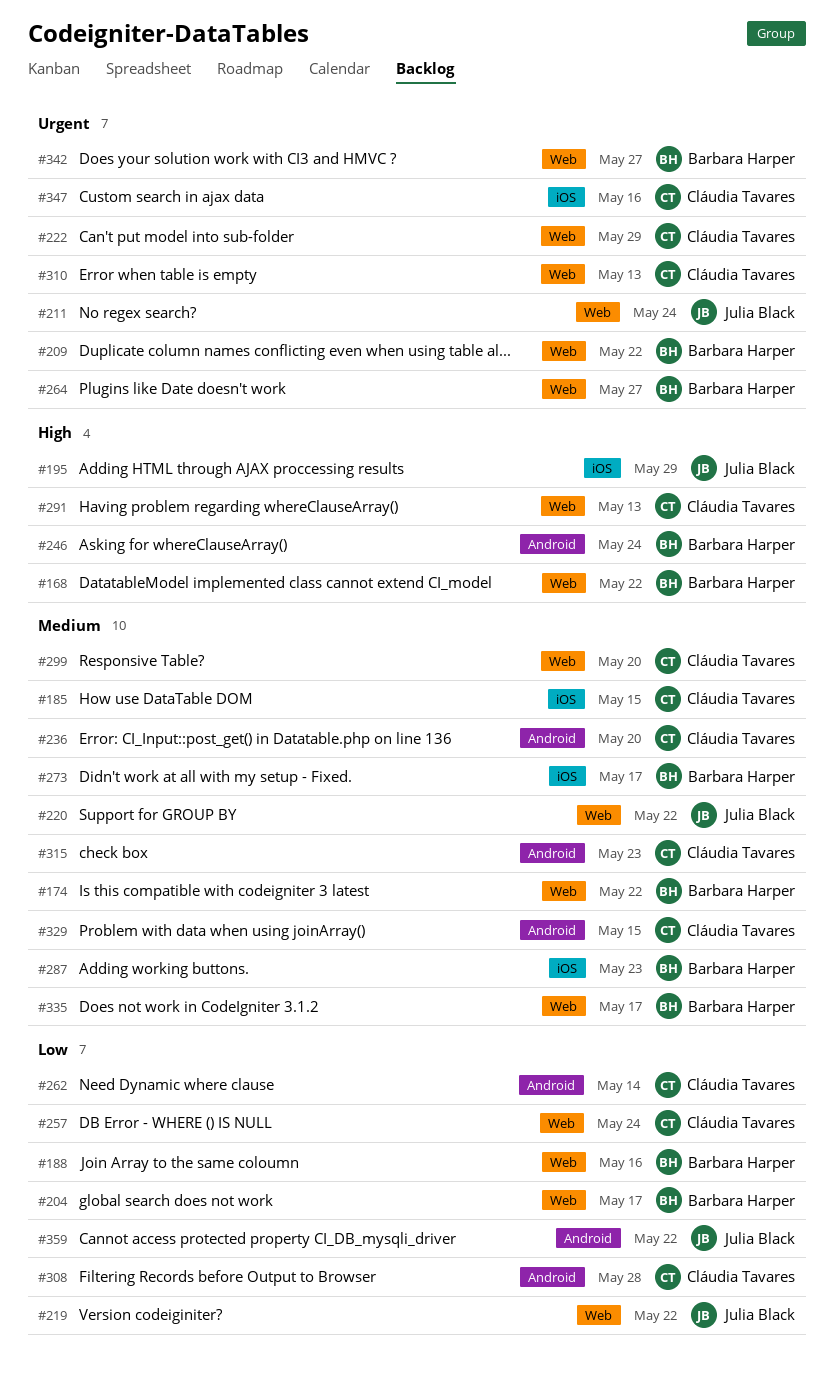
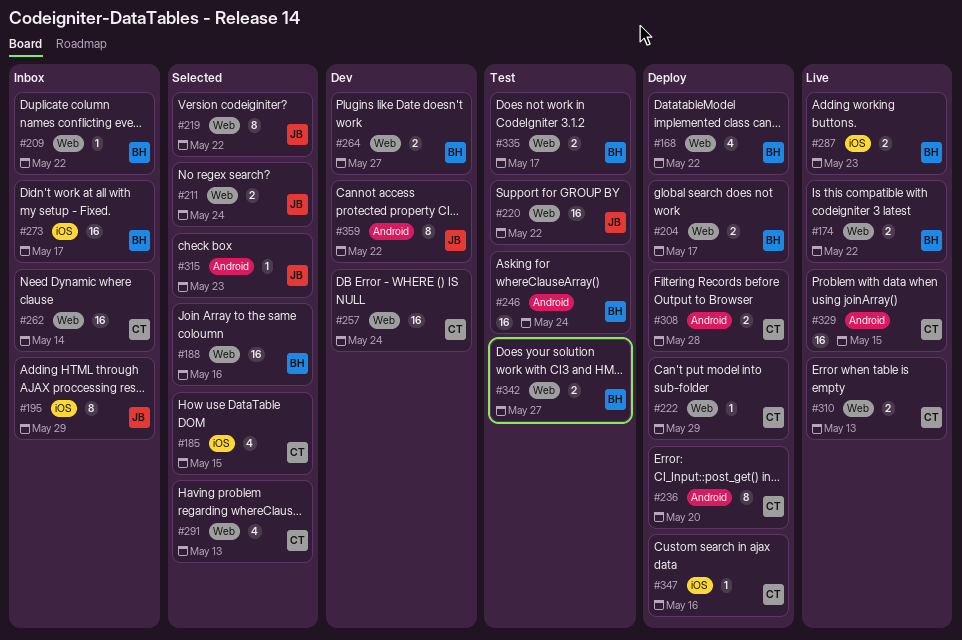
#262, label: Android -> Web
#299: present -> none
#315, owner: Cláudia Tavares -> Julia Black

